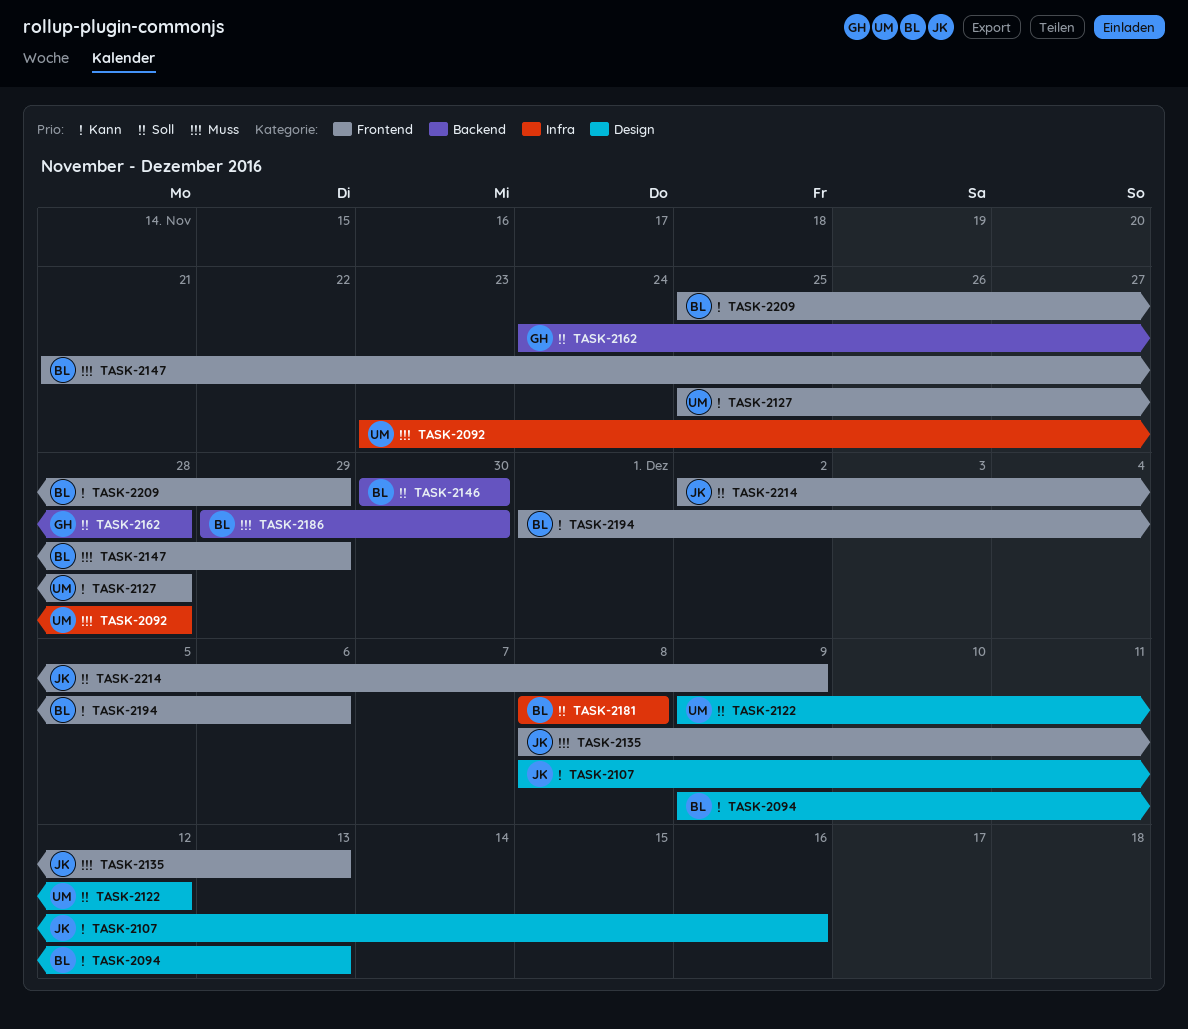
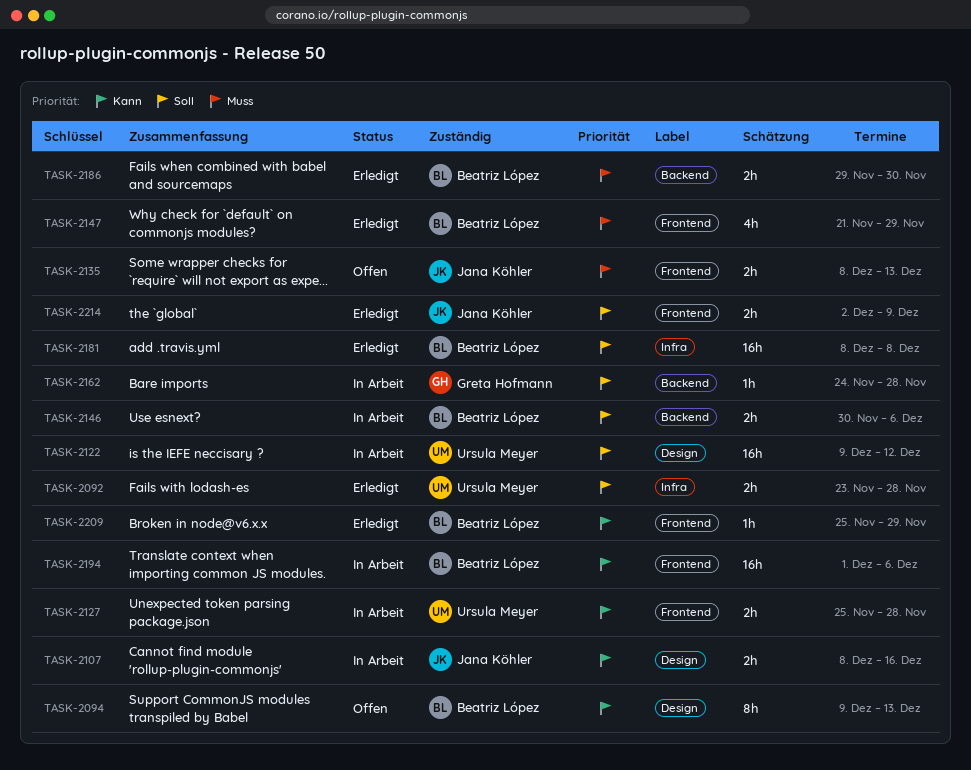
TASK-2092, priority: Muss -> Soll
TASK-2146, due: Nov 30 -> Dec 6

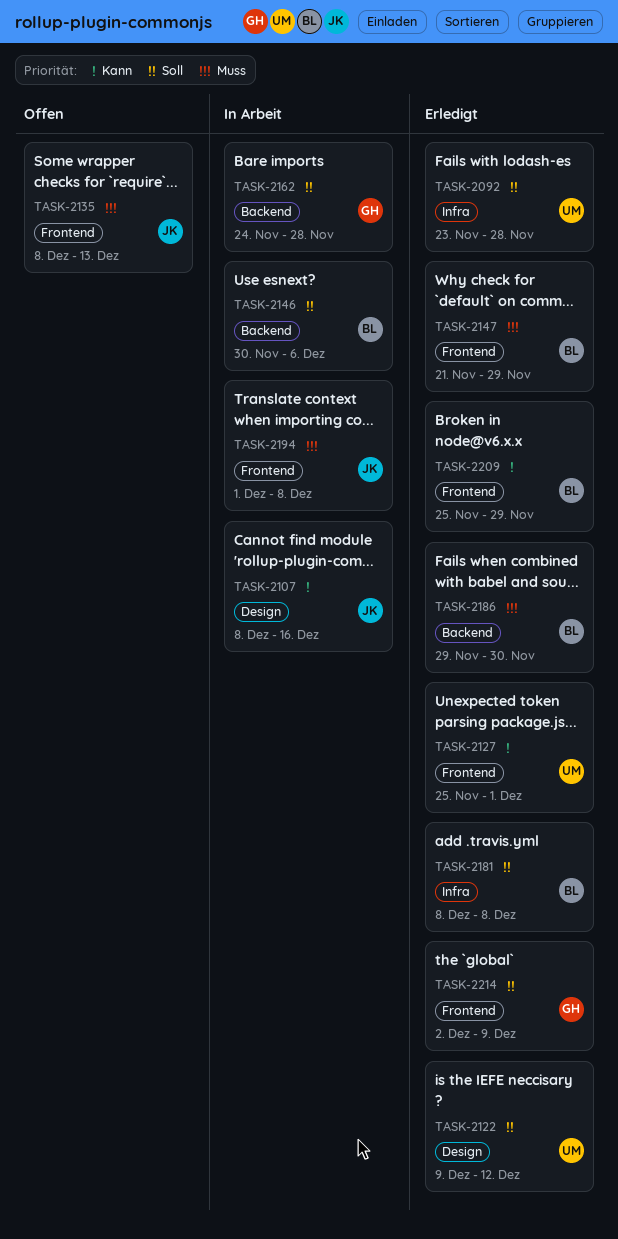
TASK-2094: present -> none
TASK-2122, status: In Arbeit -> Erledigt
TASK-2127, status: In Arbeit -> Erledigt
TASK-2127, due: Nov 28 -> Dec 1
TASK-2194, owner: Beatriz López -> Jana Köhler
TASK-2194, priority: Kann -> Muss
TASK-2194, due: Dec 6 -> Dec 8
TASK-2214, owner: Jana Köhler -> Greta Hofmann

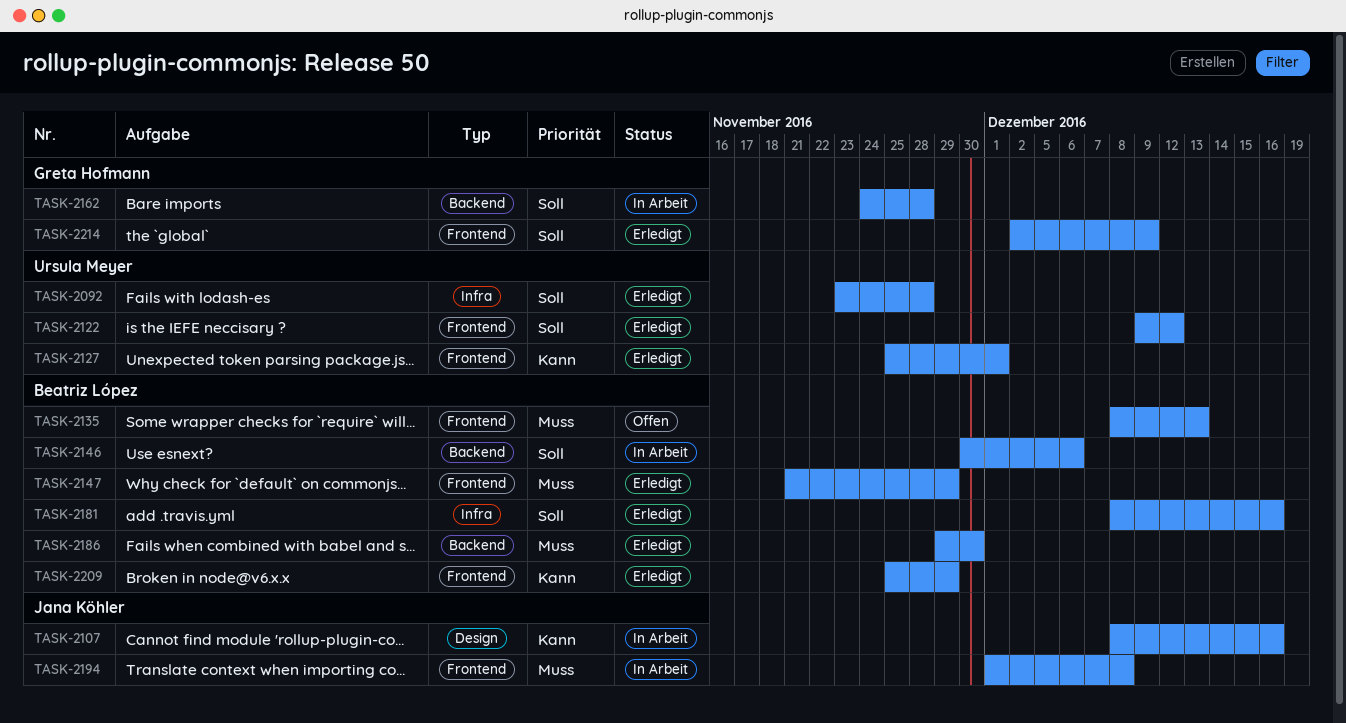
TASK-2122, label: Design -> Frontend
TASK-2135, owner: Jana Köhler -> Beatriz López
TASK-2181, due: Dec 8 -> Dec 16

